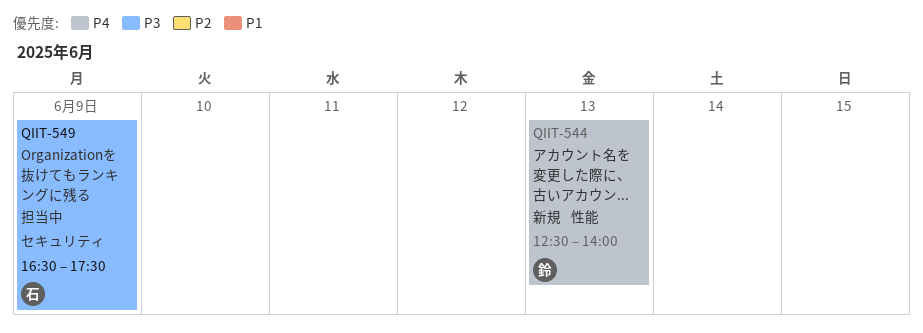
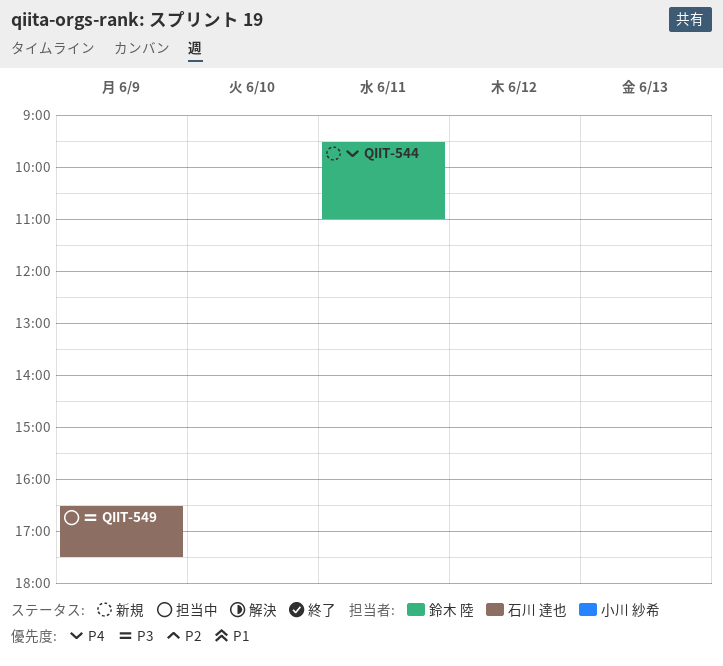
QIIT-544, day: Jun 13 -> Jun 11
QIIT-544, begins: 12:30 -> 09:30
QIIT-544, ends: 14:00 -> 11:00

